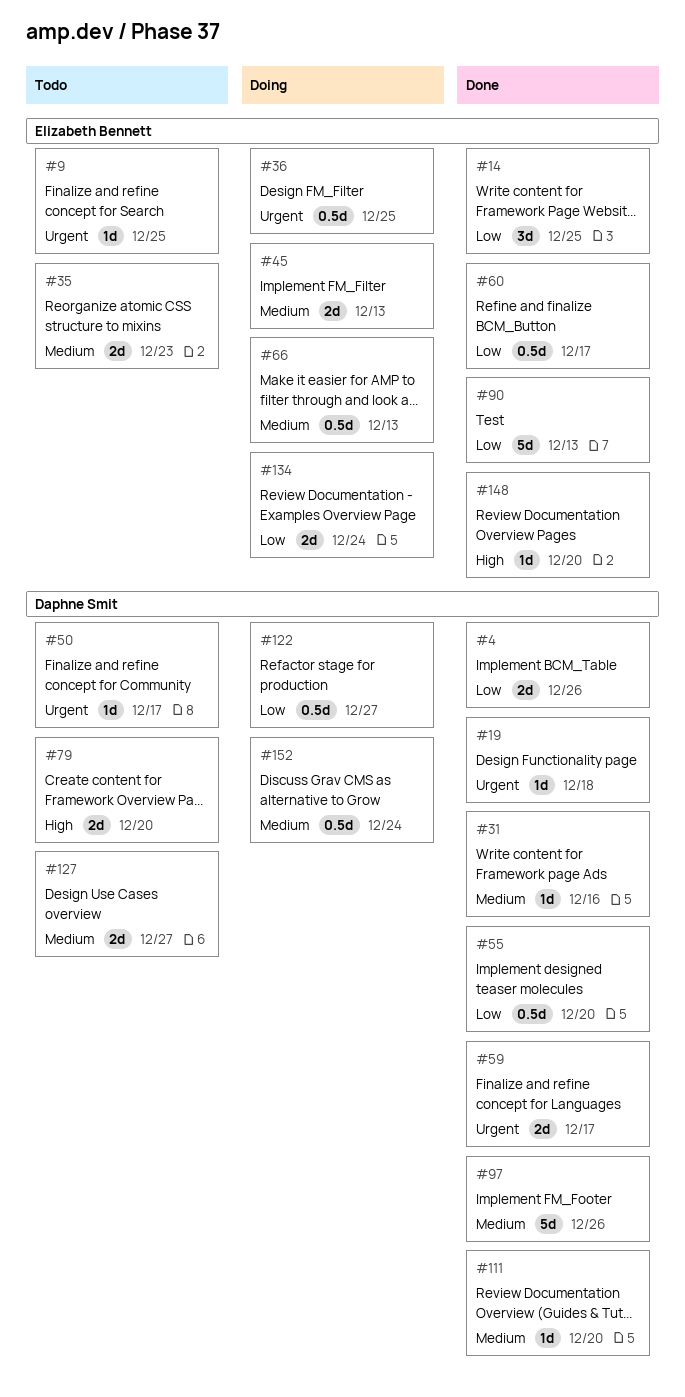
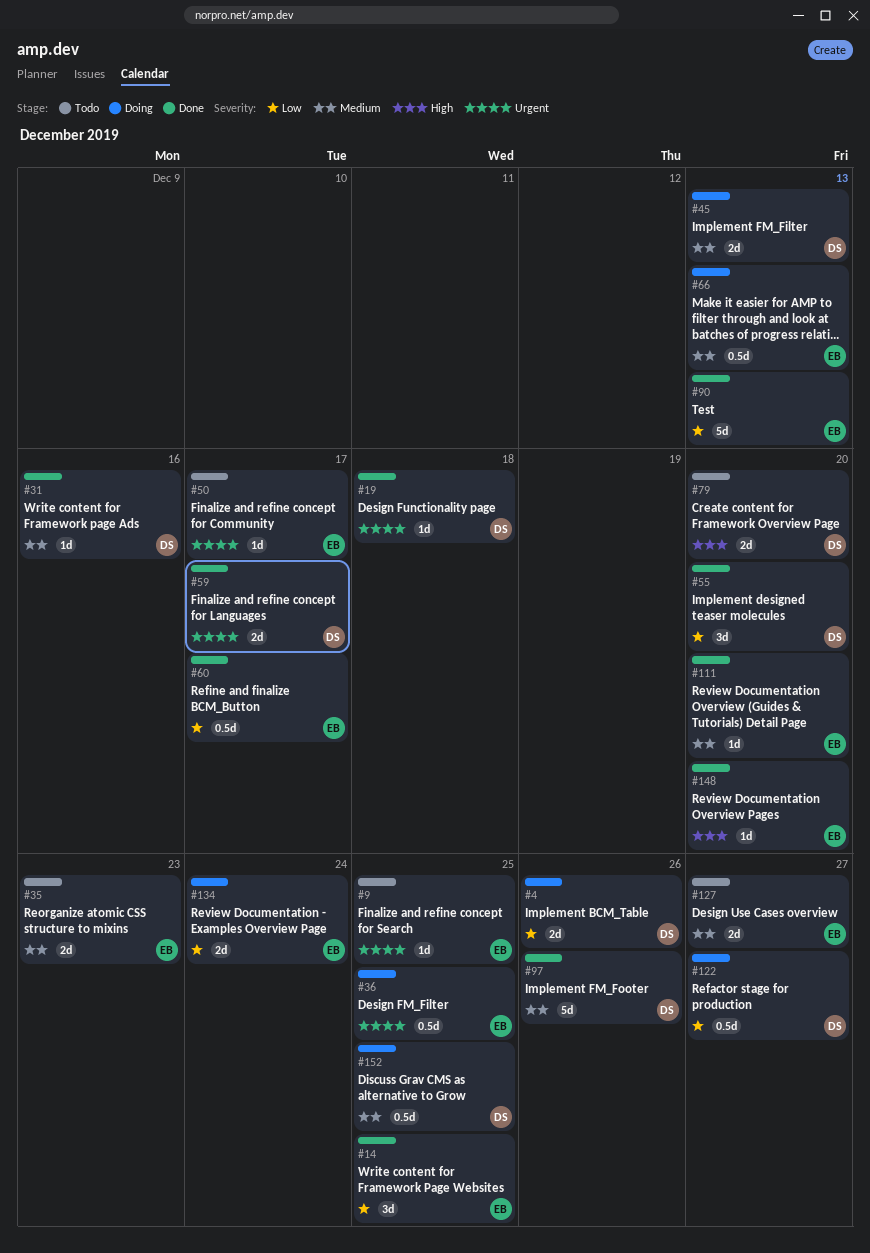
#4, status: Done -> Doing
#45, owner: Elizabeth Bennett -> Daphne Smit
#50, owner: Daphne Smit -> Elizabeth Bennett
#55, estimate: 0.5d -> 3d
#111, owner: Daphne Smit -> Elizabeth Bennett
#127, owner: Daphne Smit -> Elizabeth Bennett
#152, due: Dec 24 -> Dec 25

